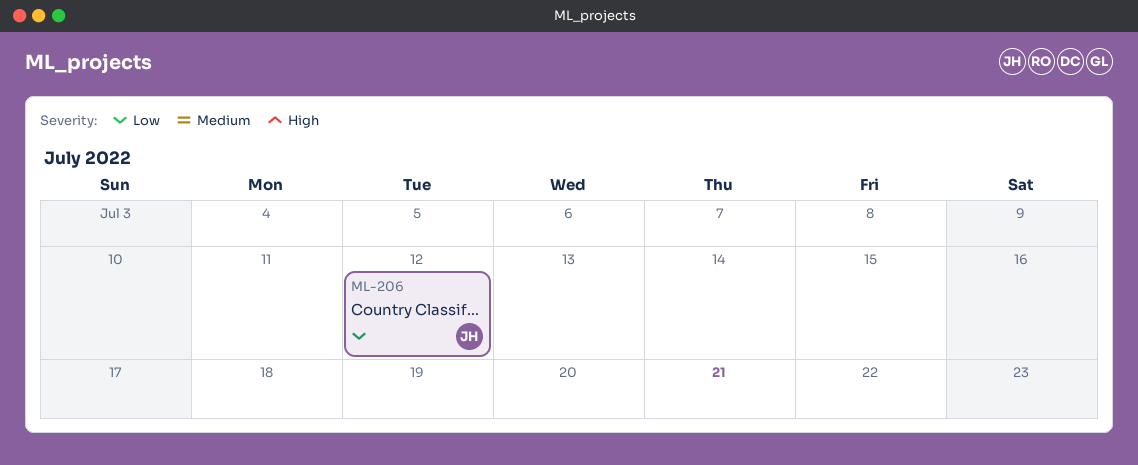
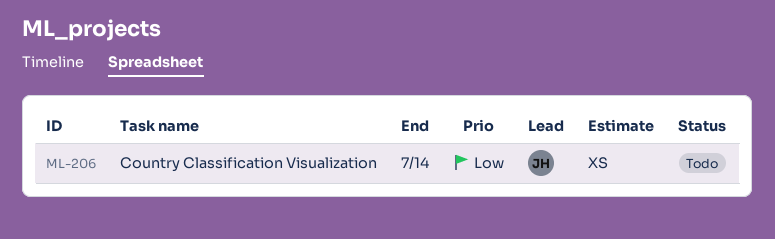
ML-206, due: Jul 12 -> Jul 14

